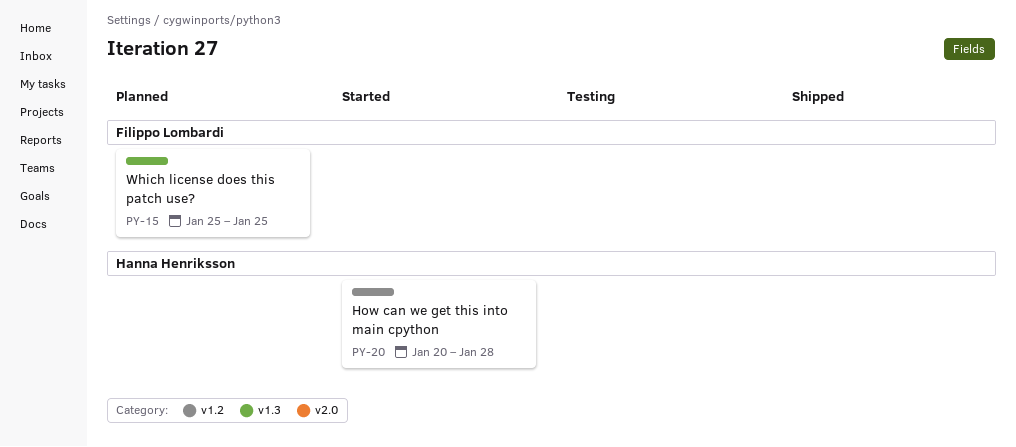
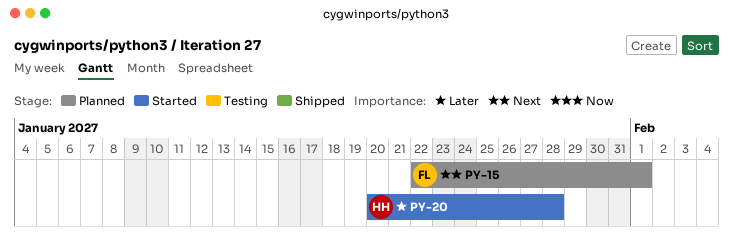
PY-15, start: Jan 25 -> Jan 22
PY-15, due: Jan 25 -> Feb 1

